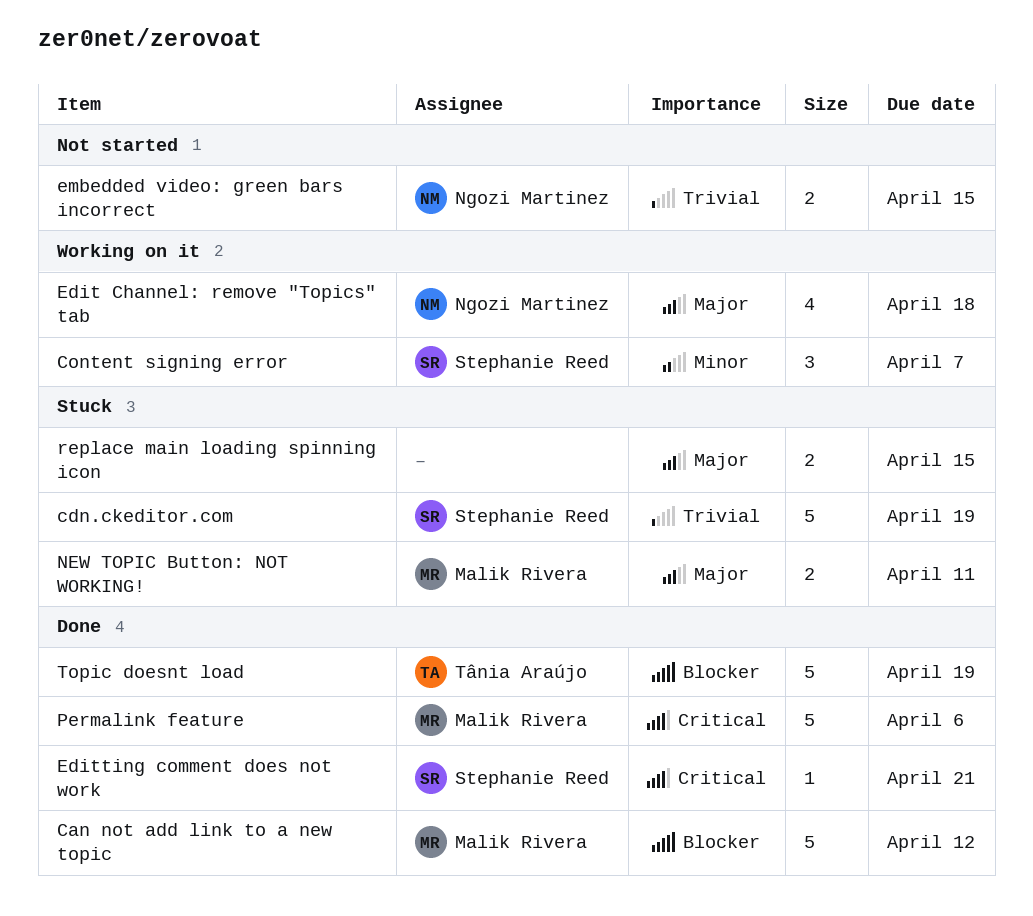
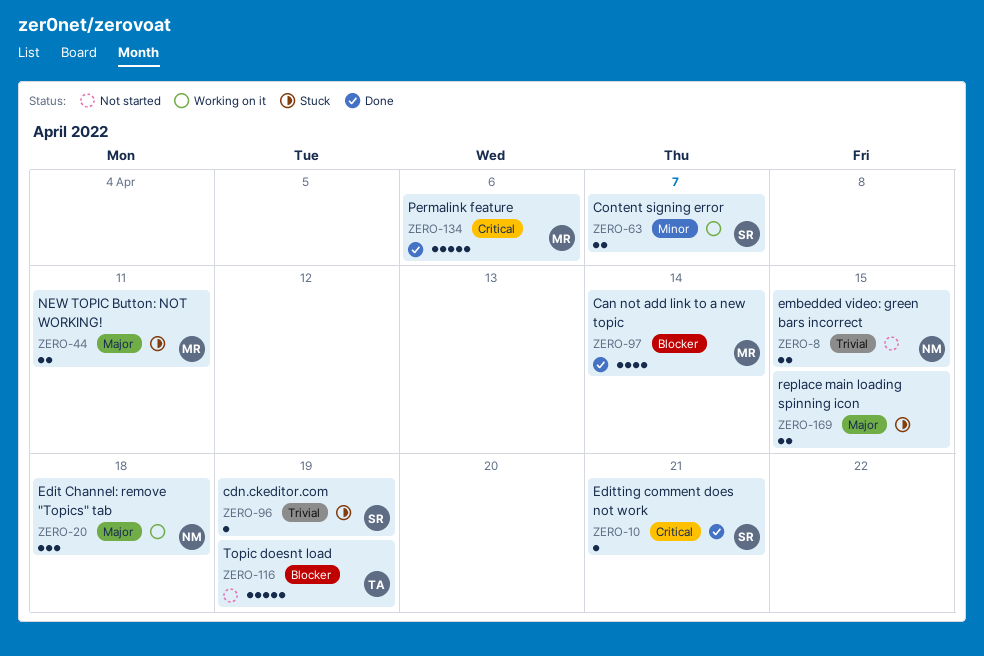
Can not add link to a new topic, estimate: 5 -> 4
Can not add link to a new topic, due: Apr 12 -> Apr 14
cdn.ckeditor.com, estimate: 5 -> 1
Content signing error, estimate: 3 -> 2
Edit Channel: remove "Topics" tab, estimate: 4 -> 3
Topic doesnt load, status: Done -> Not started

